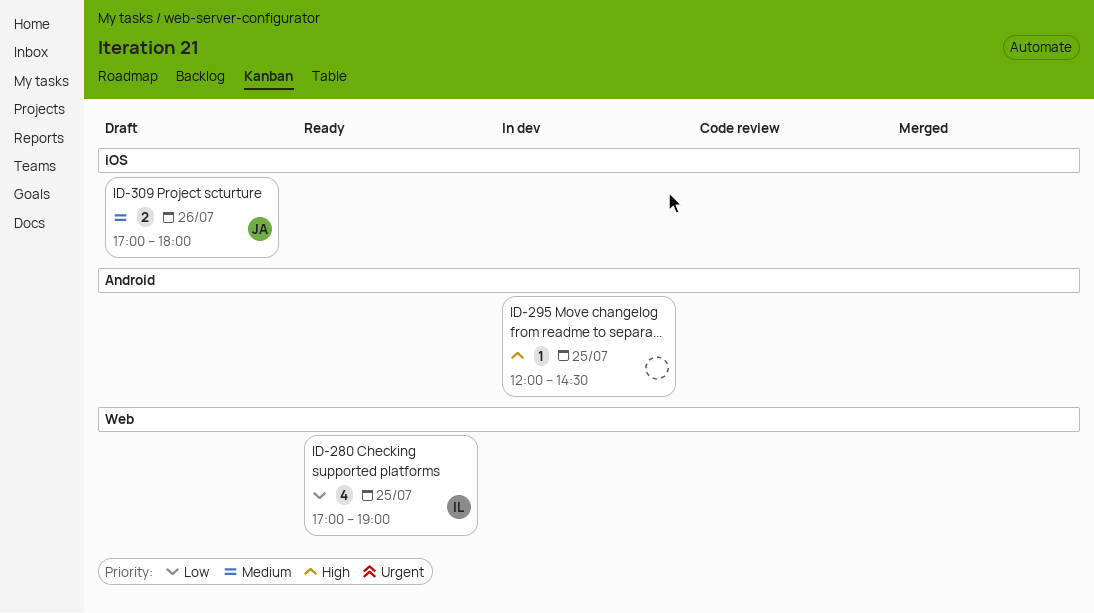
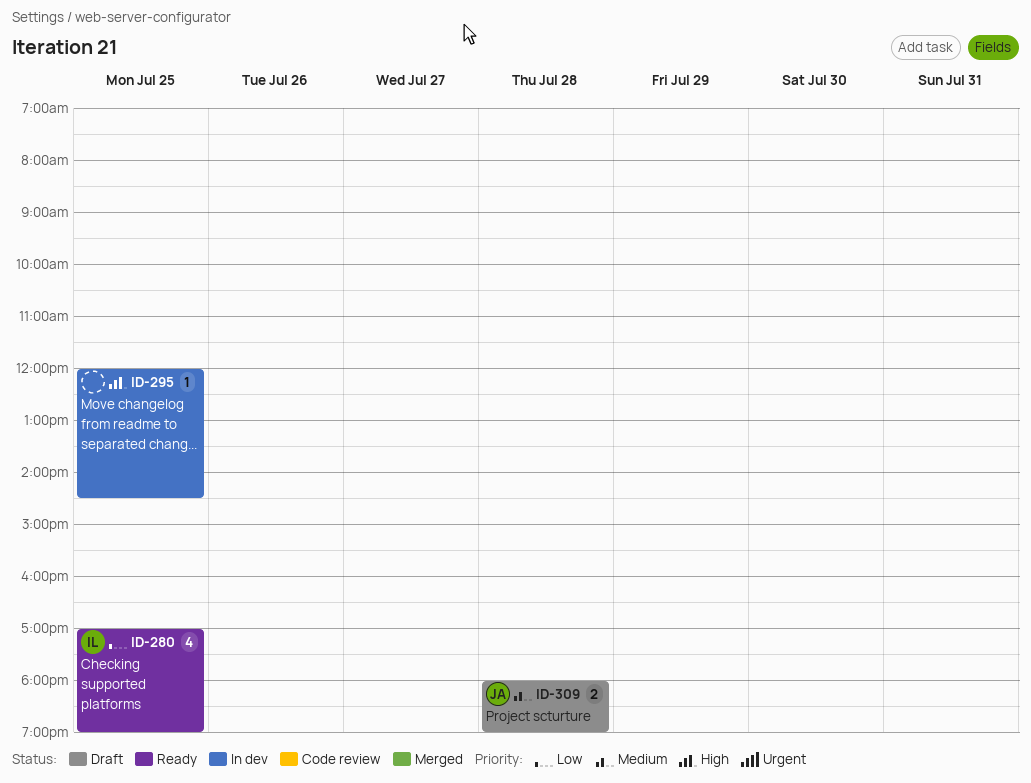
ID-309, day: Jul 26 -> Jul 28
ID-309, begins: 17:00 -> 18:00
ID-309, ends: 18:00 -> 19:00

